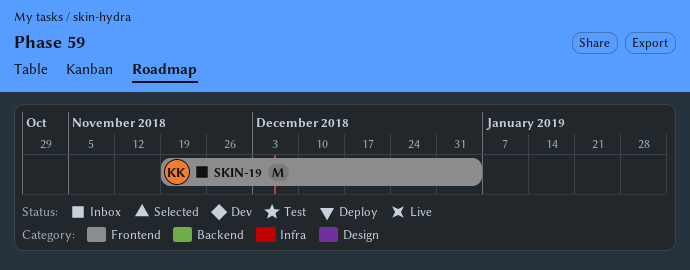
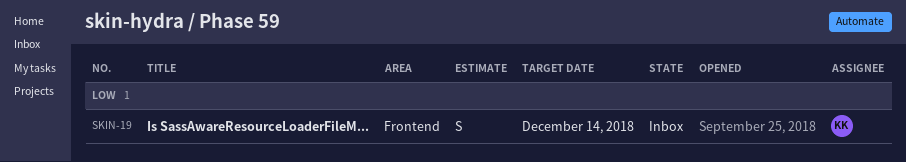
SKIN-19, estimate: M -> S
SKIN-19, due: Jan 4 -> Dec 14

